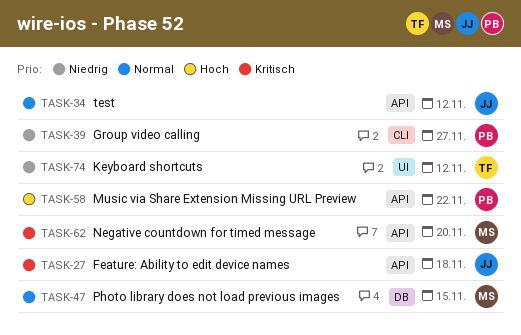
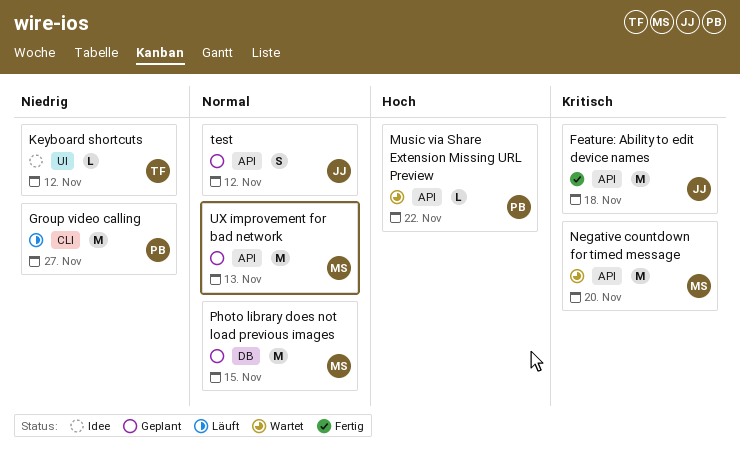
UX improvement for bad network: none -> present

